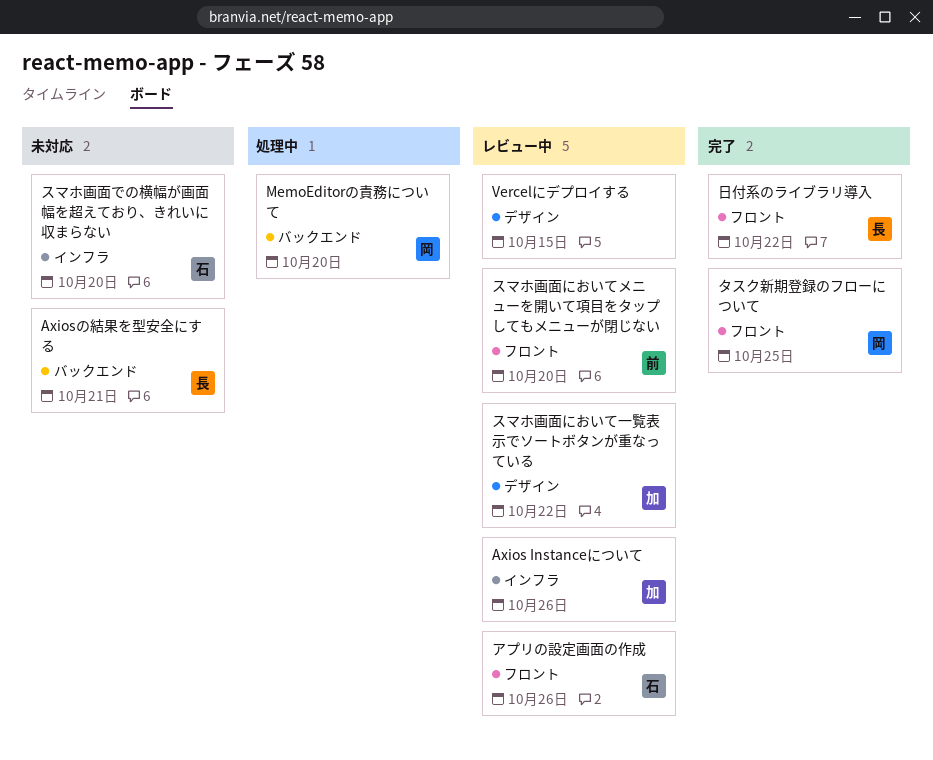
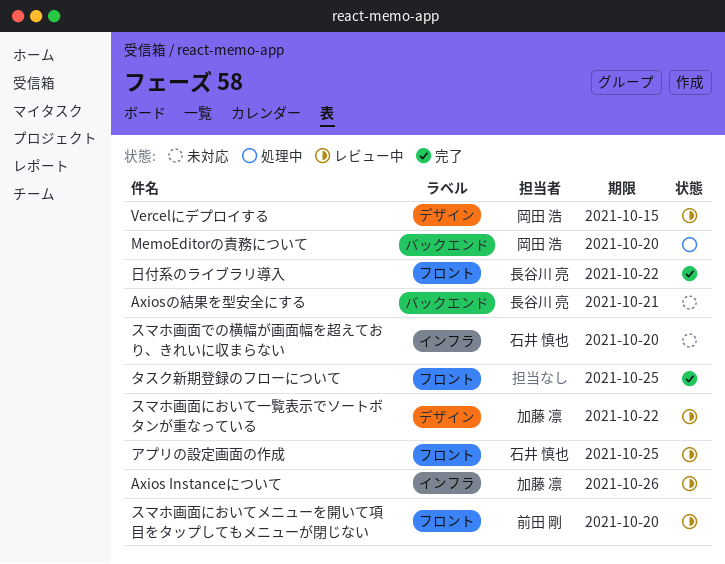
Vercelにデプロイする, owner: none -> 岡田 浩
アプリの設定画面の作成, due: Oct 26 -> Oct 25
タスク新期登録のフローについて, owner: 岡田 浩 -> none

